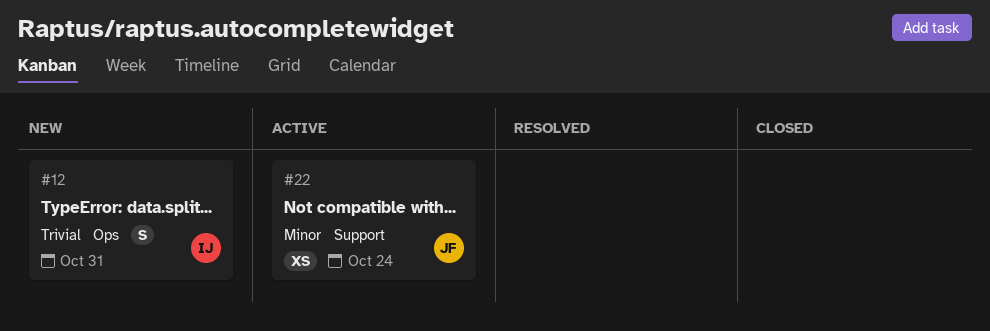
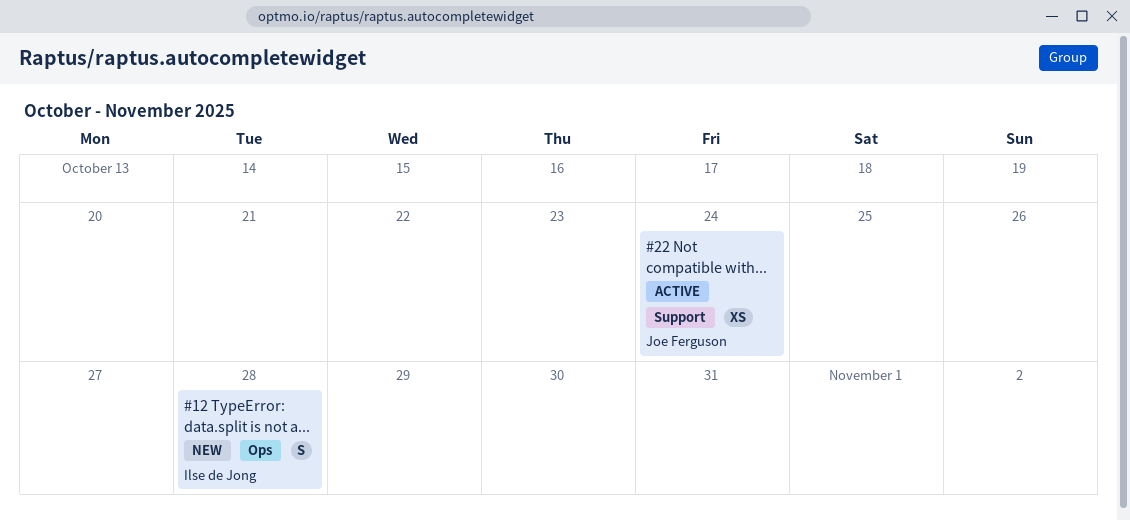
#12, due: Oct 31 -> Oct 28

